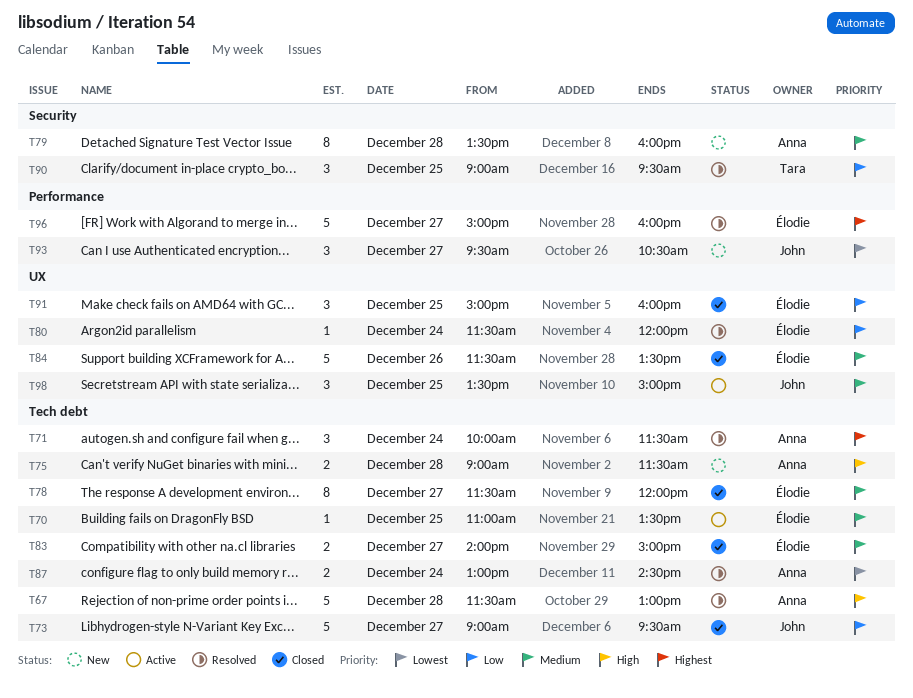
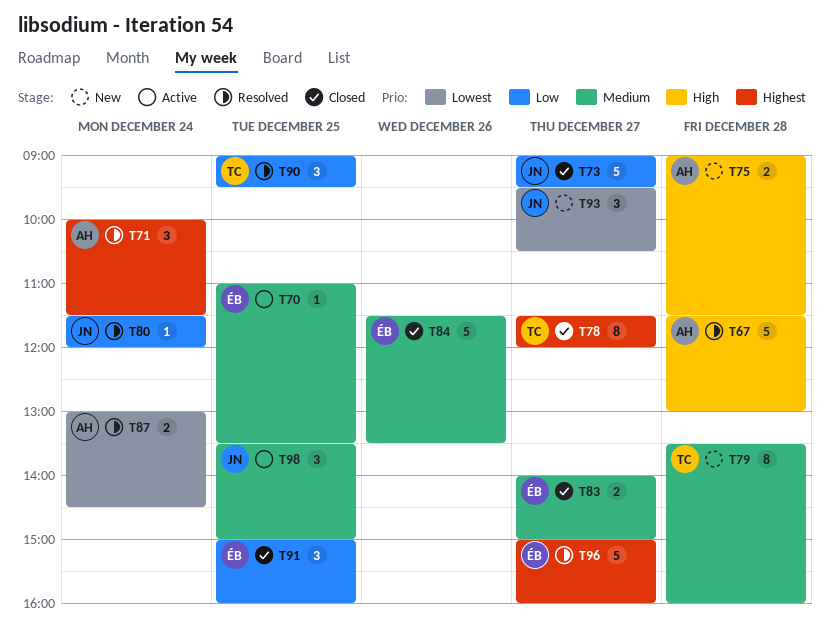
T78, owner: Élodie -> Tara
T78, priority: Medium -> Highest
T79, owner: Anna -> Tara
T80, owner: Élodie -> John

